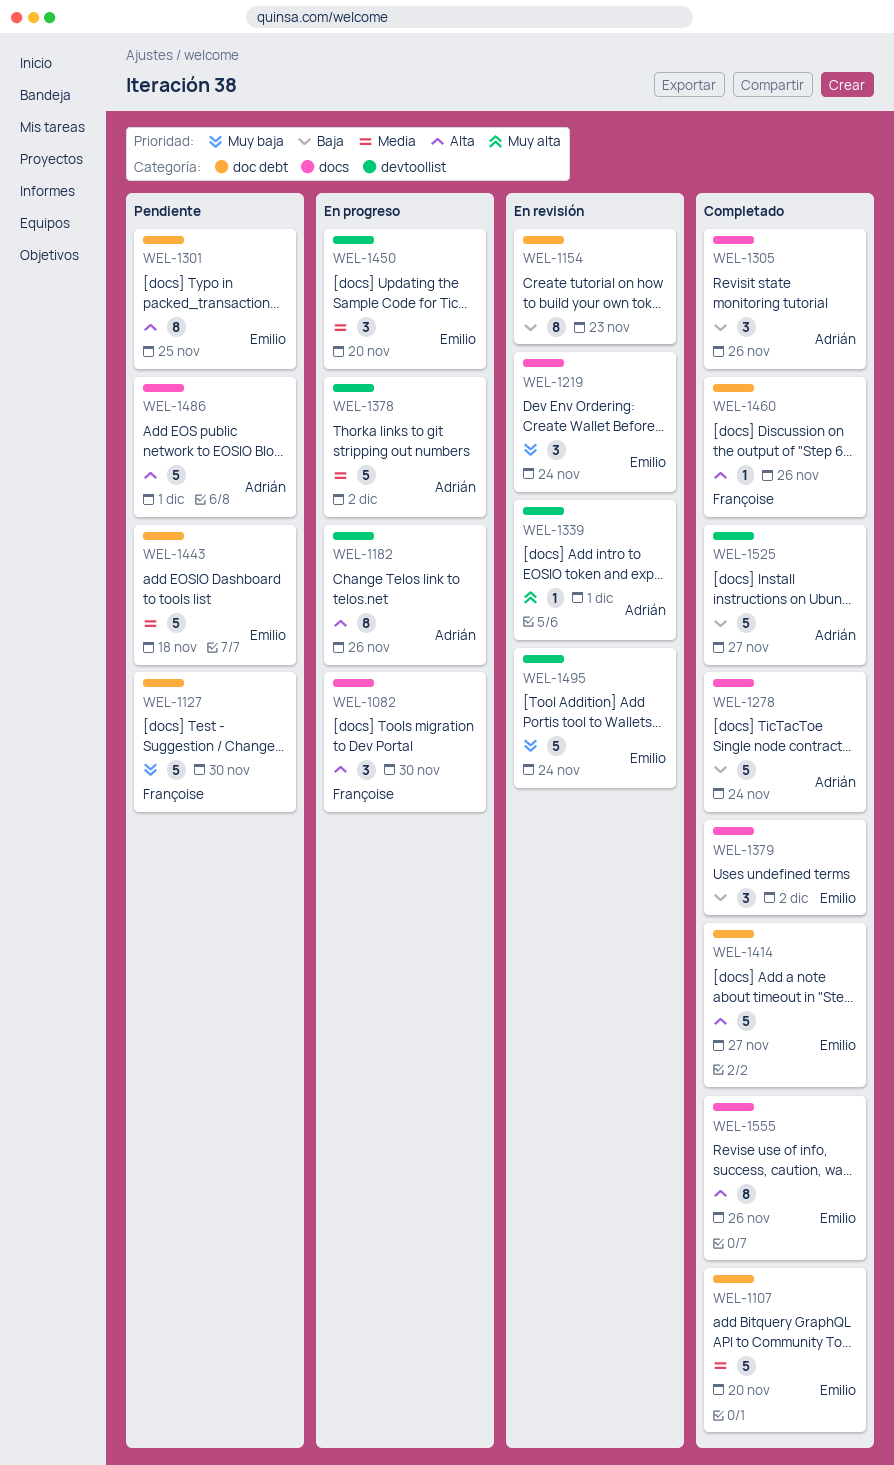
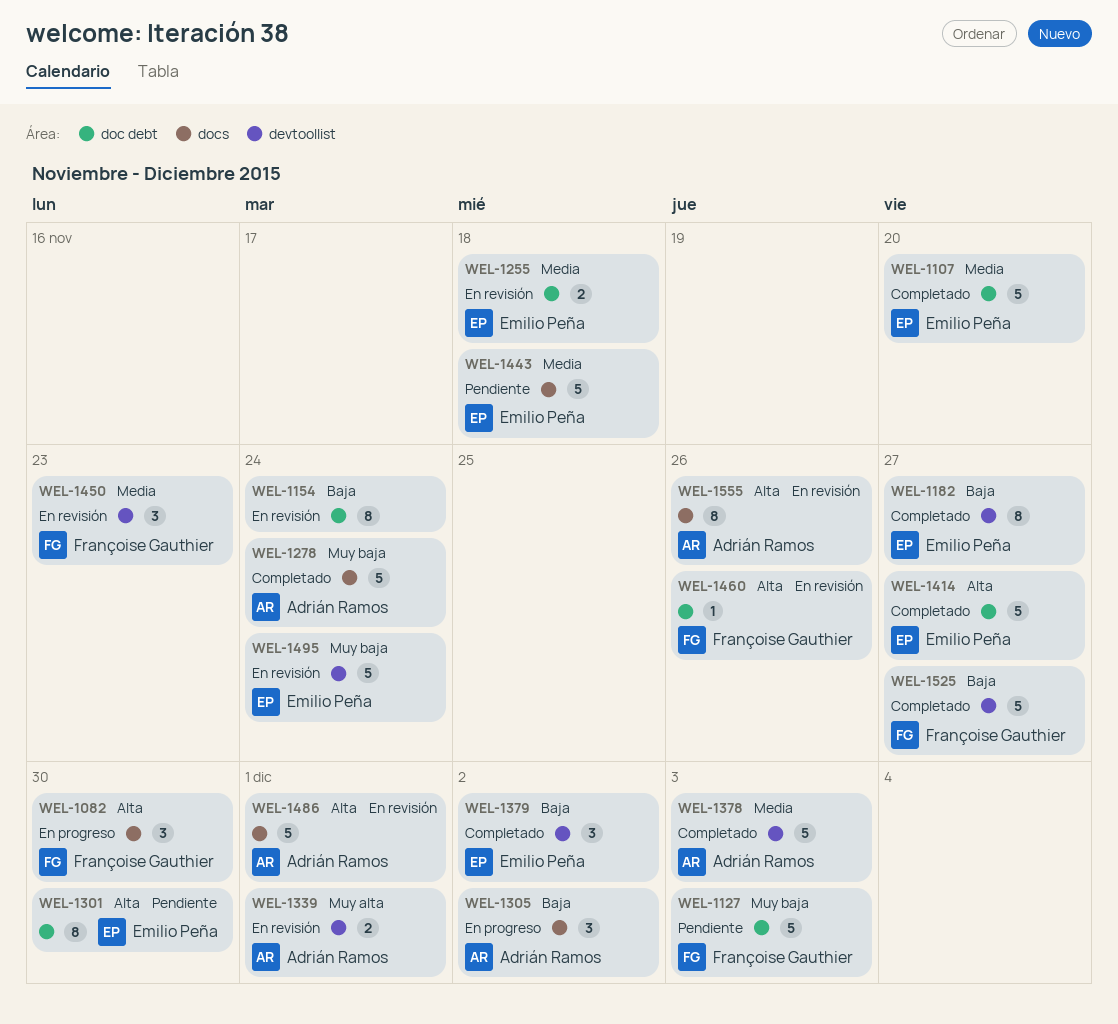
WEL-1127, due: Nov 30 -> Dec 3
WEL-1154, due: Nov 23 -> Nov 24
WEL-1182, status: En progreso -> Completado
WEL-1182, owner: Adrián Ramos -> Emilio Peña
WEL-1182, priority: Alta -> Baja
WEL-1182, due: Nov 26 -> Nov 27
WEL-1219: present -> none
WEL-1255: none -> present
WEL-1278, priority: Baja -> Muy baja
WEL-1301, due: Nov 25 -> Nov 30
WEL-1305, status: Completado -> En progreso
WEL-1305, due: Nov 26 -> Dec 2
WEL-1339, estimate: 1 -> 2
WEL-1378, status: En progreso -> Completado
WEL-1378, due: Dec 2 -> Dec 3
WEL-1379, label: docs -> devtoollist
WEL-1443, label: doc debt -> docs
WEL-1450, status: En progreso -> En revisión
WEL-1450, owner: Emilio Peña -> Françoise Gauthier
WEL-1450, due: Nov 20 -> Nov 23
WEL-1460, status: Completado -> En revisión
WEL-1486, status: Pendiente -> En revisión
WEL-1525, owner: Adrián Ramos -> Françoise Gauthier
WEL-1555, status: Completado -> En revisión
WEL-1555, owner: Emilio Peña -> Adrián Ramos

